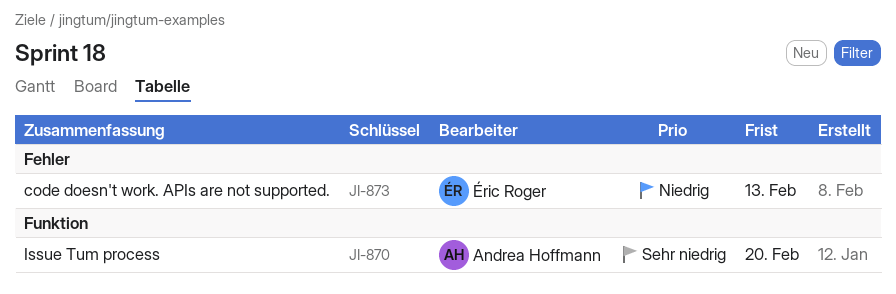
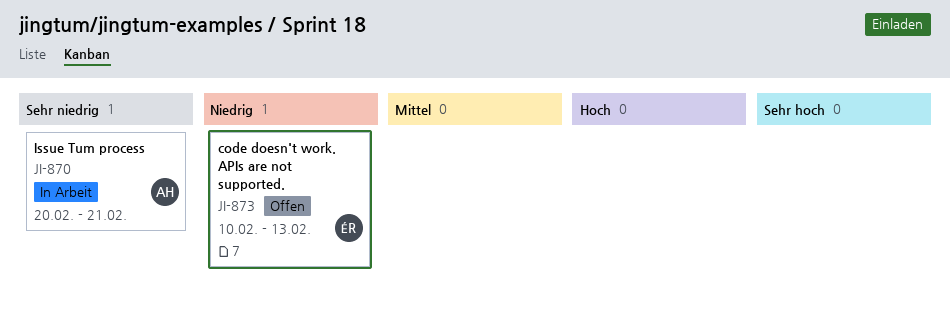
JI-870, due: Feb 20 -> Feb 21

